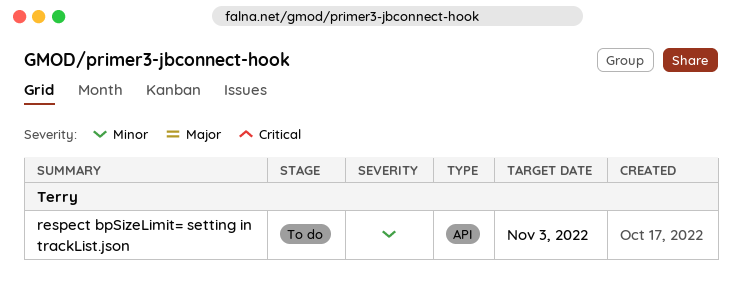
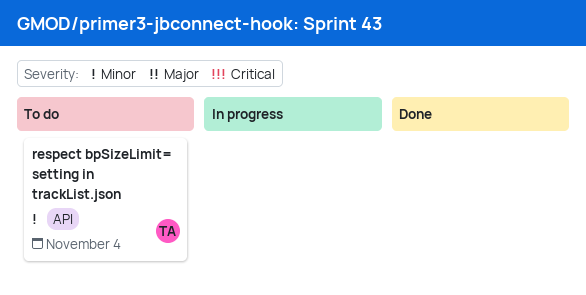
respect bpSizeLimit= setting in trackList.json, due: Nov 3 -> Nov 4

